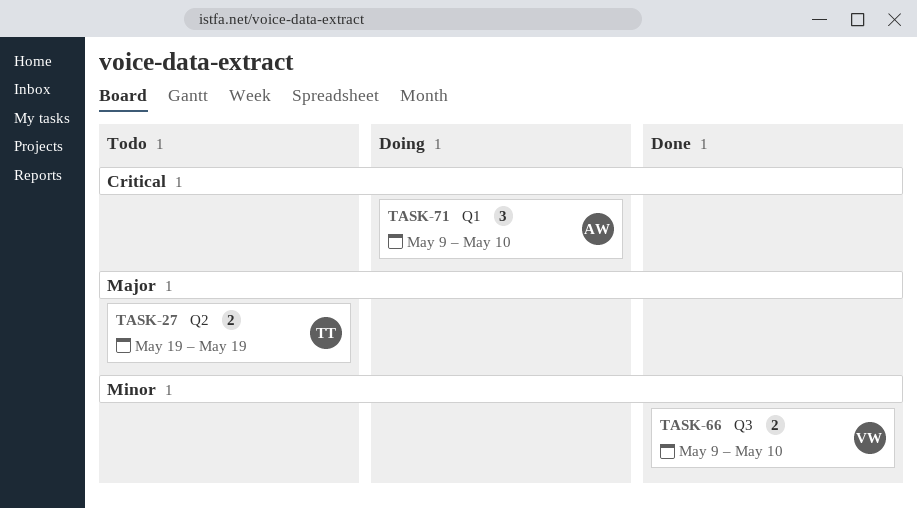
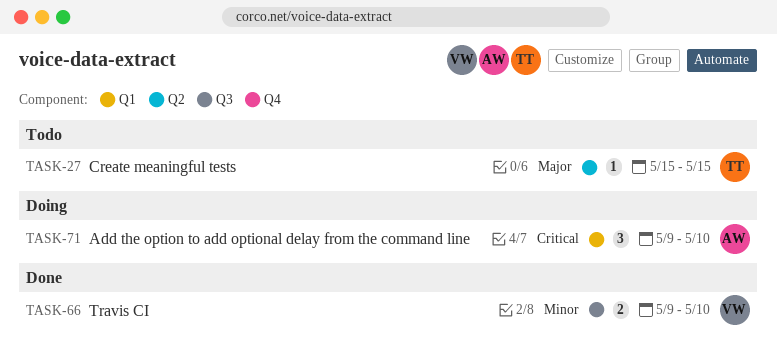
TASK-27, estimate: 2 -> 1
TASK-27, start: May 19 -> May 15
TASK-27, due: May 19 -> May 15

